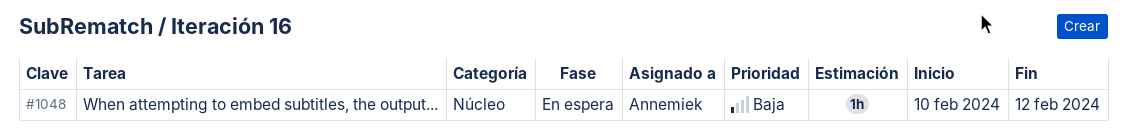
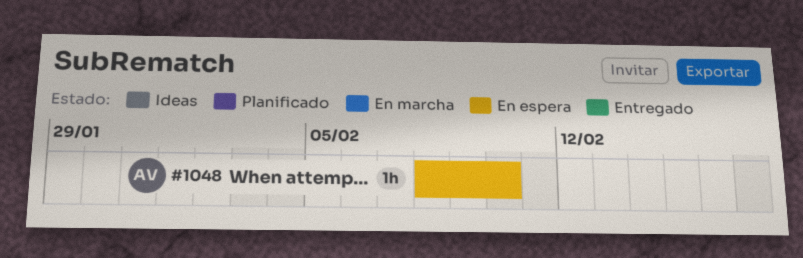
#1048, start: Feb 10 -> Feb 8
#1048, due: Feb 12 -> Feb 10

